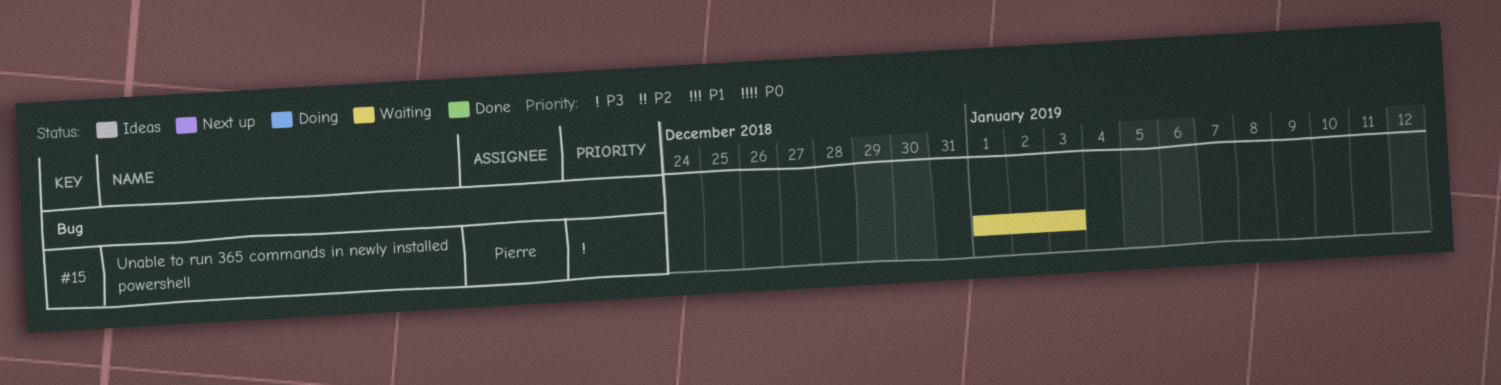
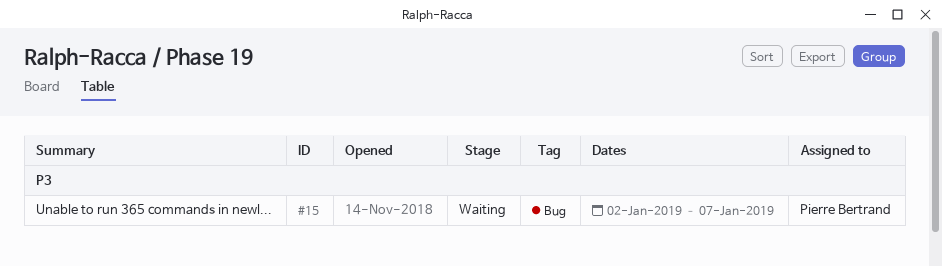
#15, start: Jan 1 -> Jan 2
#15, due: Jan 3 -> Jan 7

